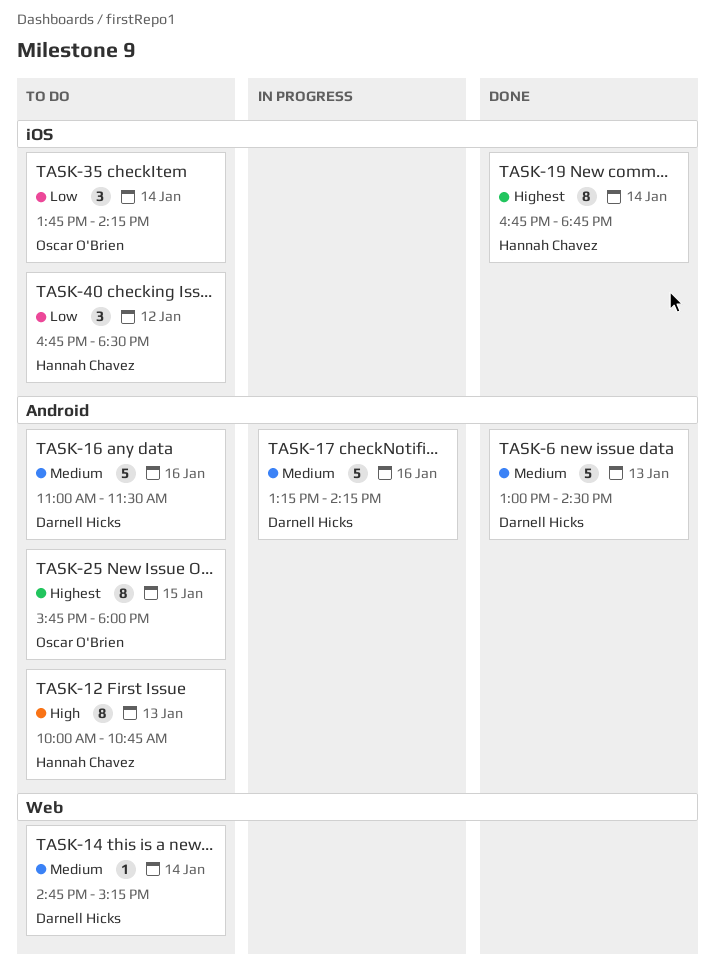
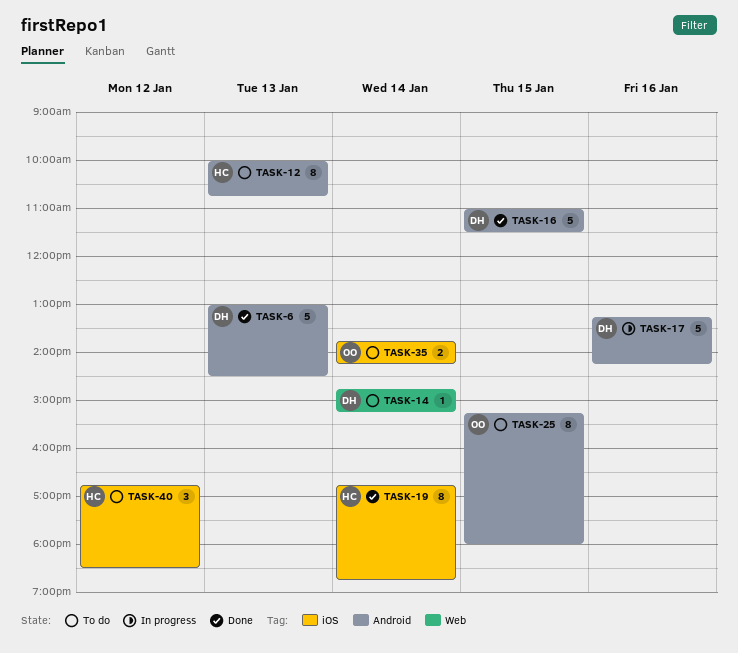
TASK-16, status: To do -> Done
TASK-16, day: Jan 16 -> Jan 15
TASK-25, begins: 15:45 -> 15:15
TASK-35, estimate: 3 -> 2

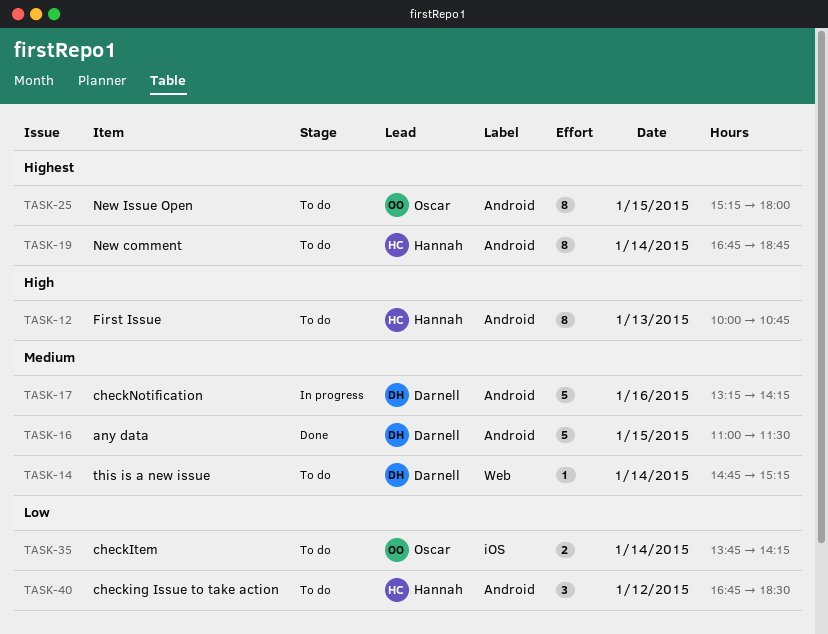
TASK-6: present -> none
TASK-19, status: Done -> To do
TASK-19, label: iOS -> Android
TASK-40, label: iOS -> Android

